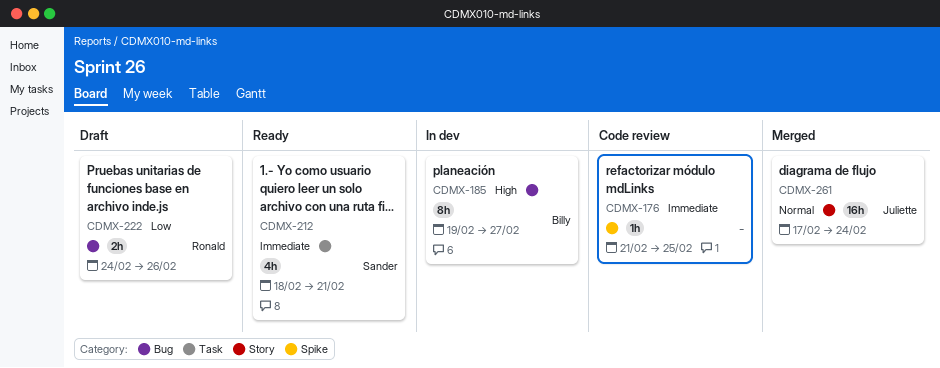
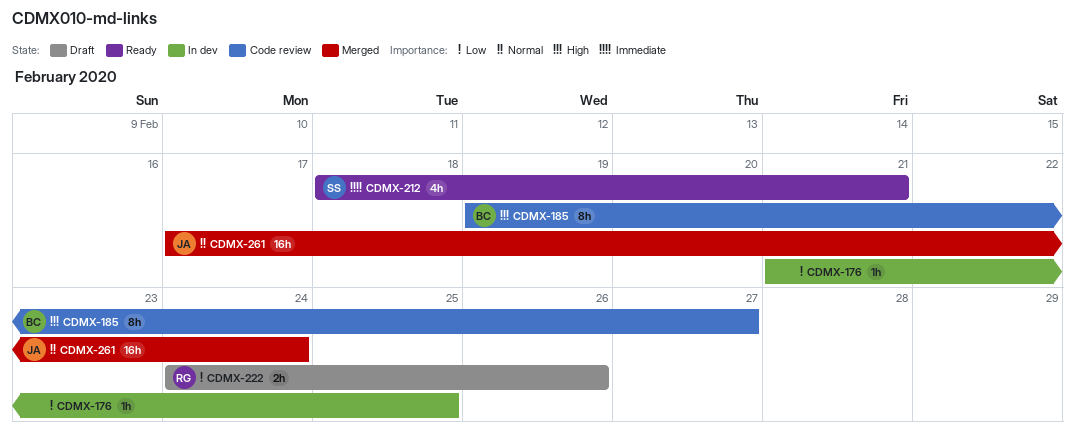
CDMX-176, status: Code review -> In dev
CDMX-176, priority: Immediate -> Low
CDMX-185, status: In dev -> Code review

